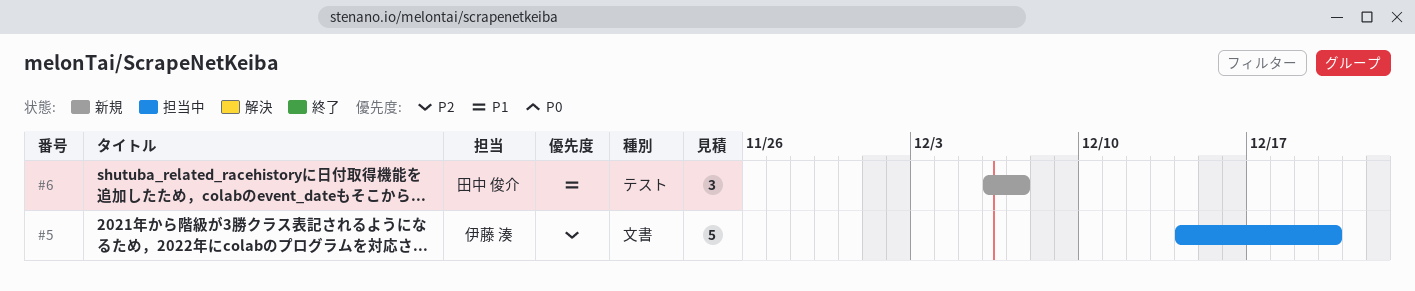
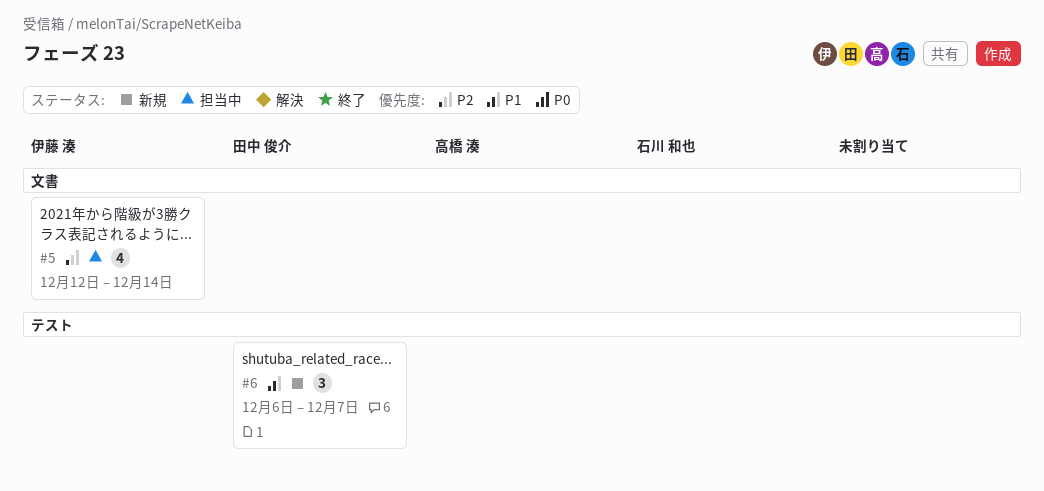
#5, estimate: 5 -> 4
#5, start: Dec 14 -> Dec 12
#5, due: Dec 20 -> Dec 14

